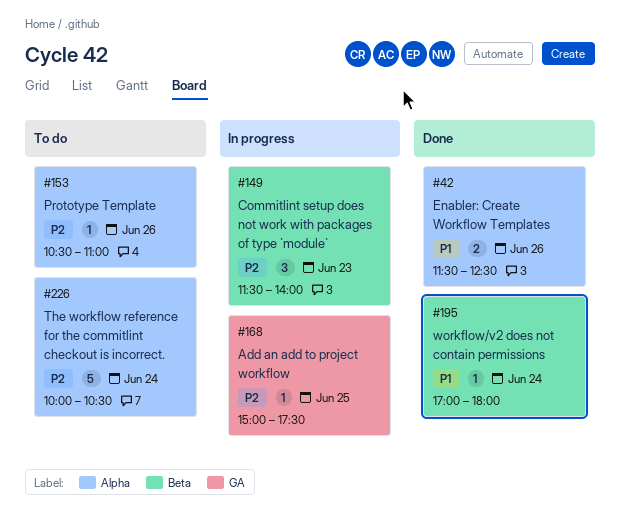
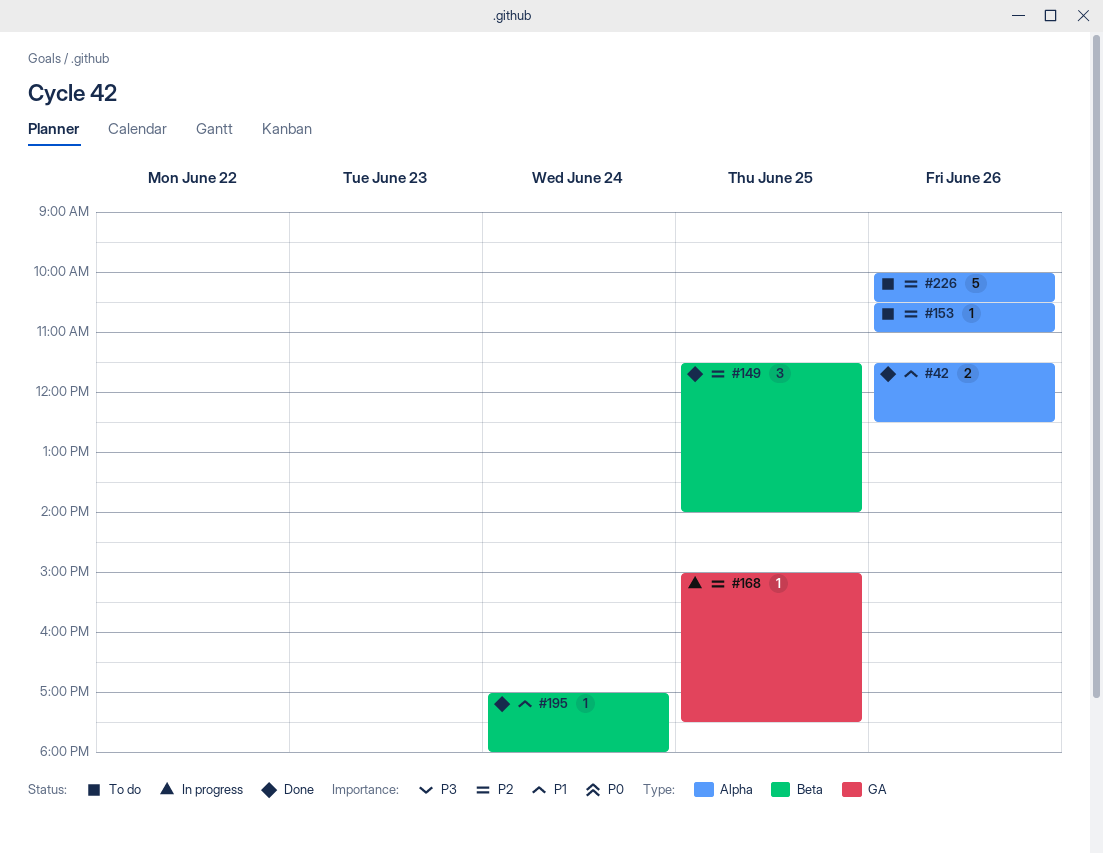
#149, status: In progress -> Done
#149, day: Jun 23 -> Jun 25
#226, day: Jun 24 -> Jun 26

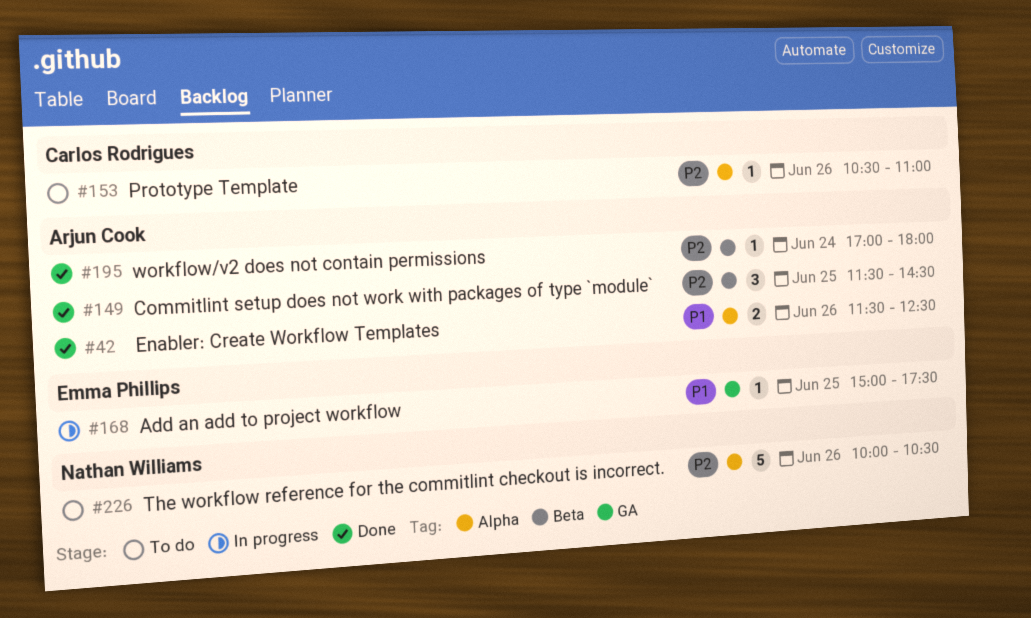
#149, ends: 14:00 -> 14:30
#168, priority: P2 -> P1
#195, priority: P1 -> P2

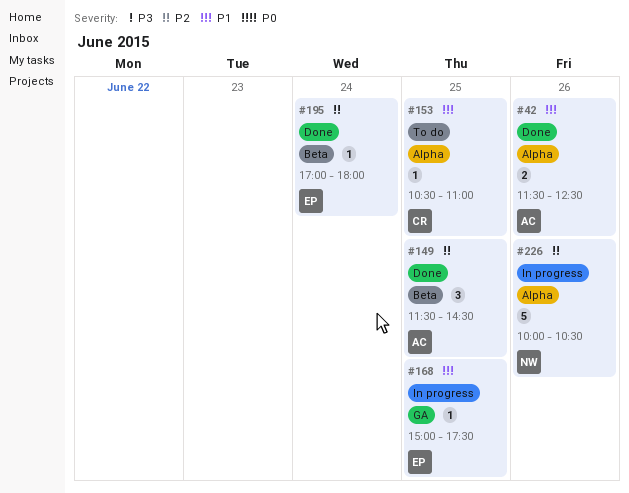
#153, priority: P2 -> P1
#153, day: Jun 26 -> Jun 25
#195, owner: Arjun Cook -> Emma Phillips
#226, status: To do -> In progress

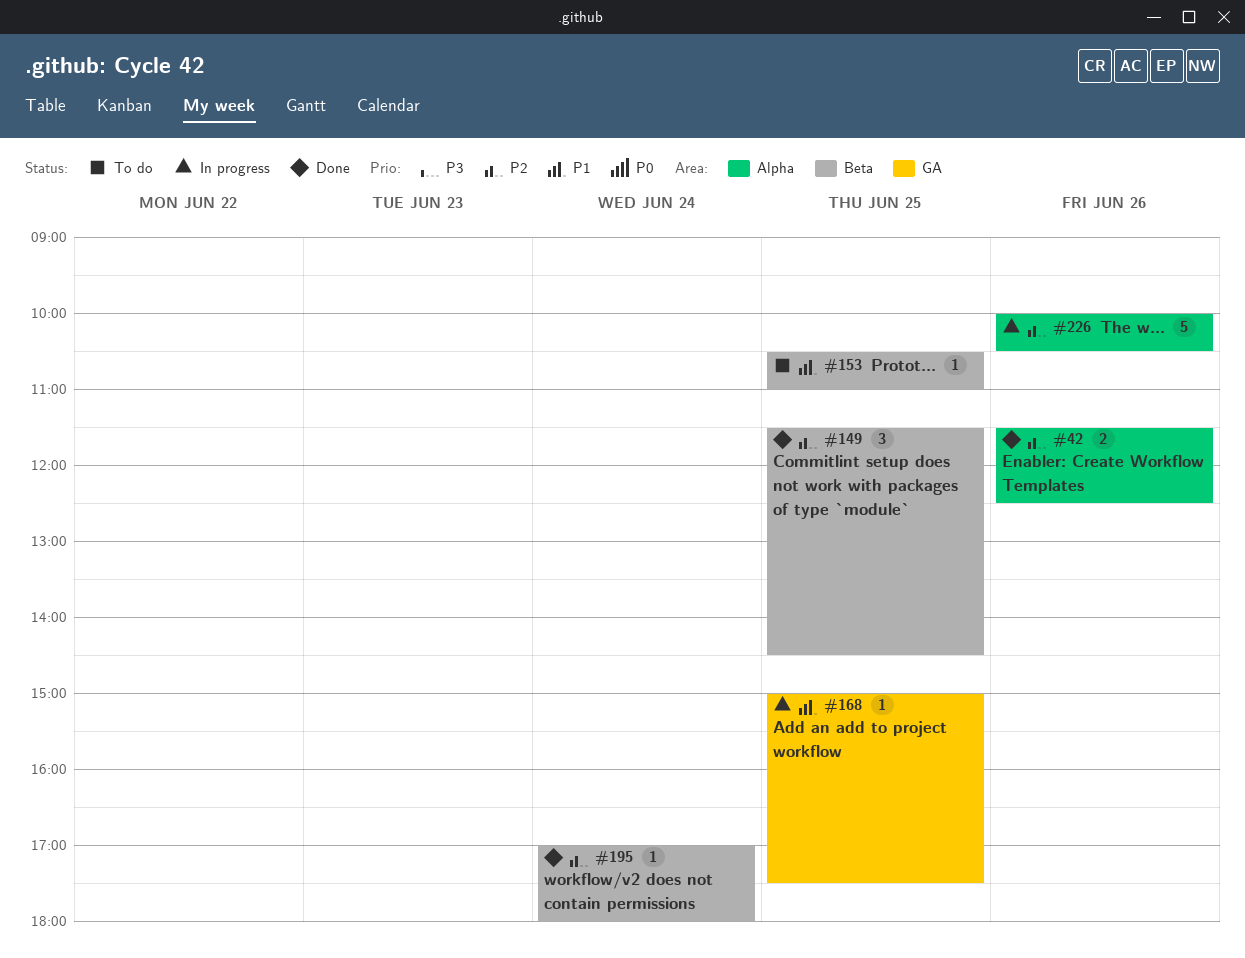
#42, priority: P1 -> P2
#153, label: Alpha -> Beta

